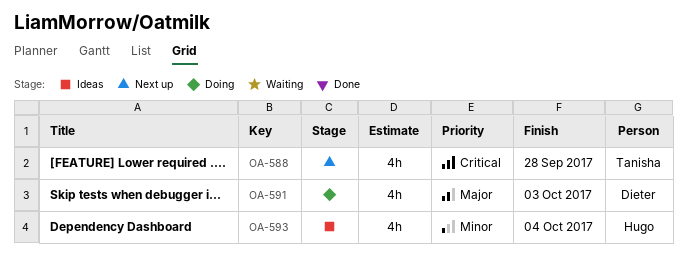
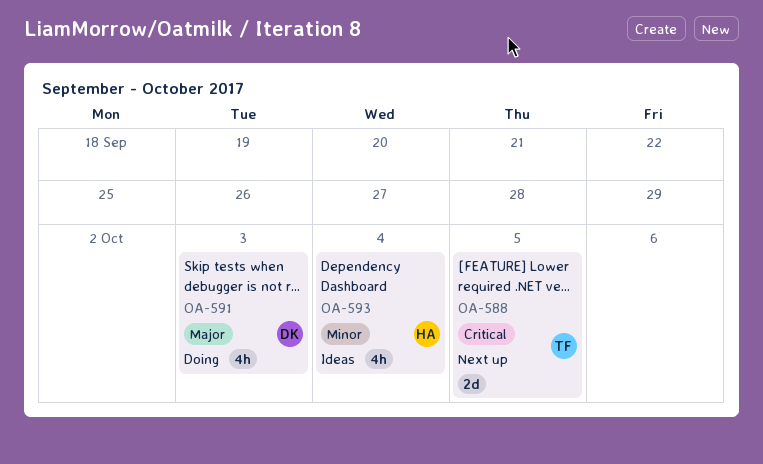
OA-588, estimate: 4h -> 2d
OA-588, due: Sep 28 -> Oct 5

